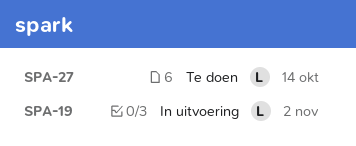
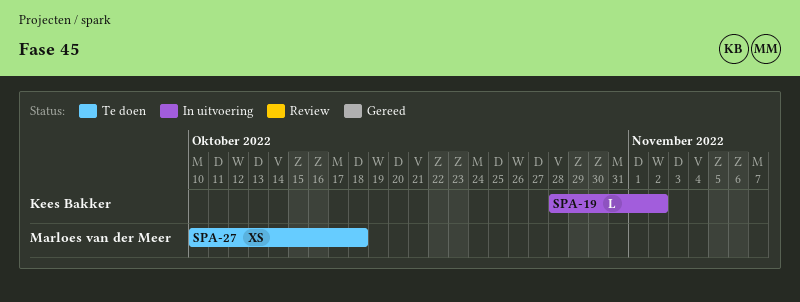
SPA-27, estimate: L -> XS
SPA-27, due: Oct 14 -> Oct 18

